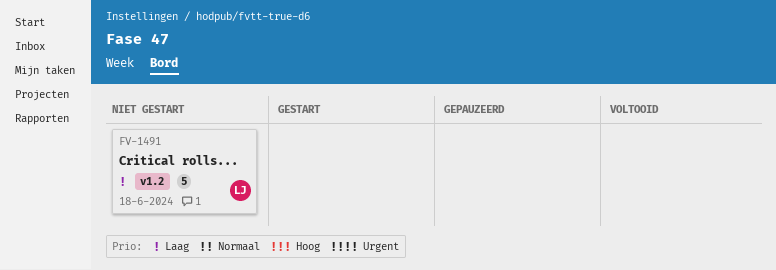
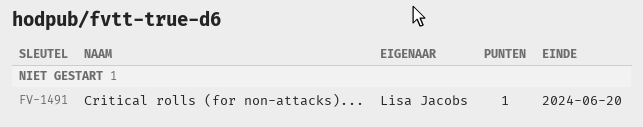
FV-1491, estimate: 5 -> 1
FV-1491, due: Jun 18 -> Jun 20

